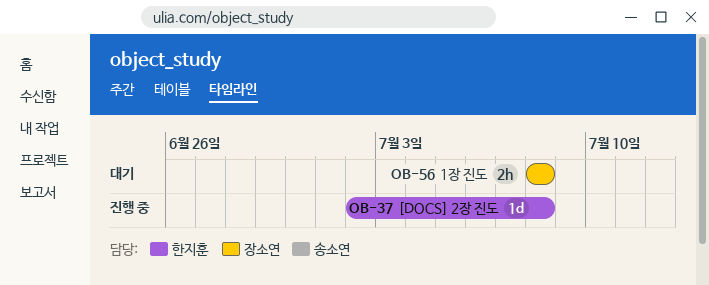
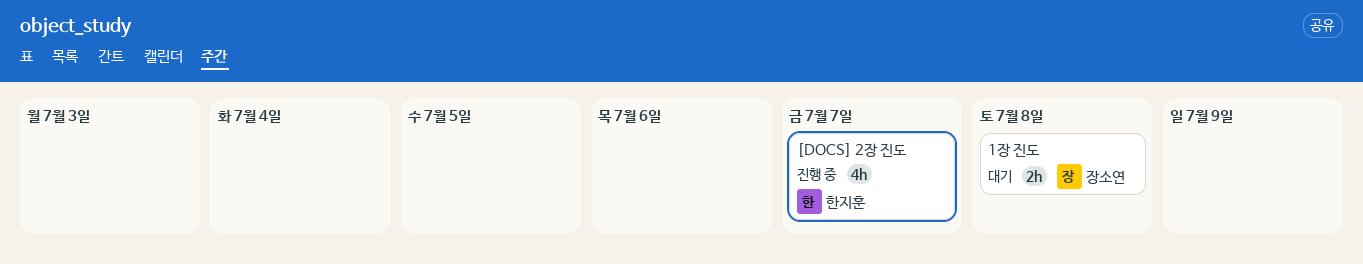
[DOCS] 2장 진도, estimate: 1d -> 4h
[DOCS] 2장 진도, due: Jul 8 -> Jul 7

